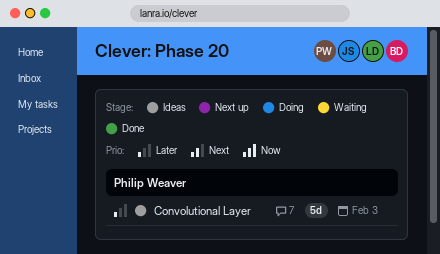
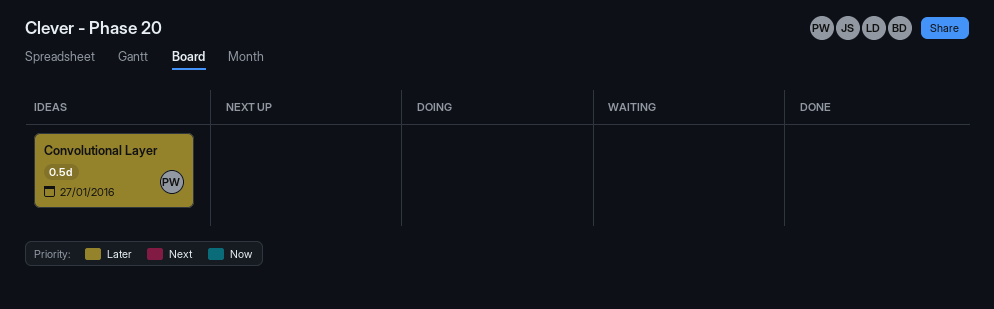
Convolutional Layer, estimate: 5d -> 0.5d
Convolutional Layer, due: Feb 3 -> Jan 27

